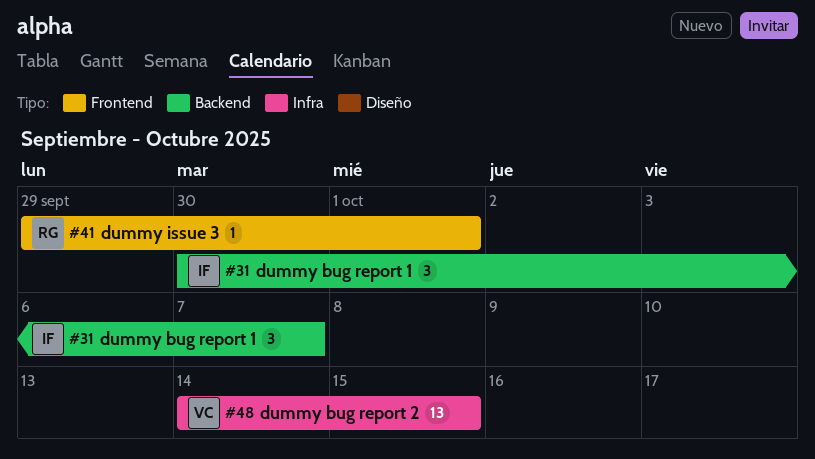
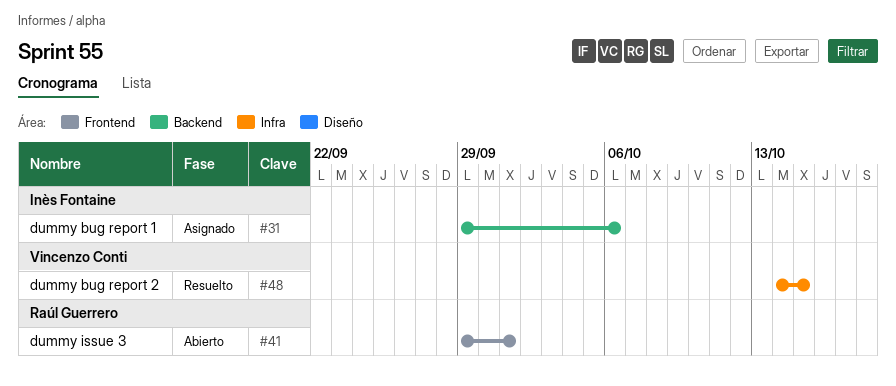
#31, start: Sep 30 -> Sep 29
#31, due: Oct 7 -> Oct 6

